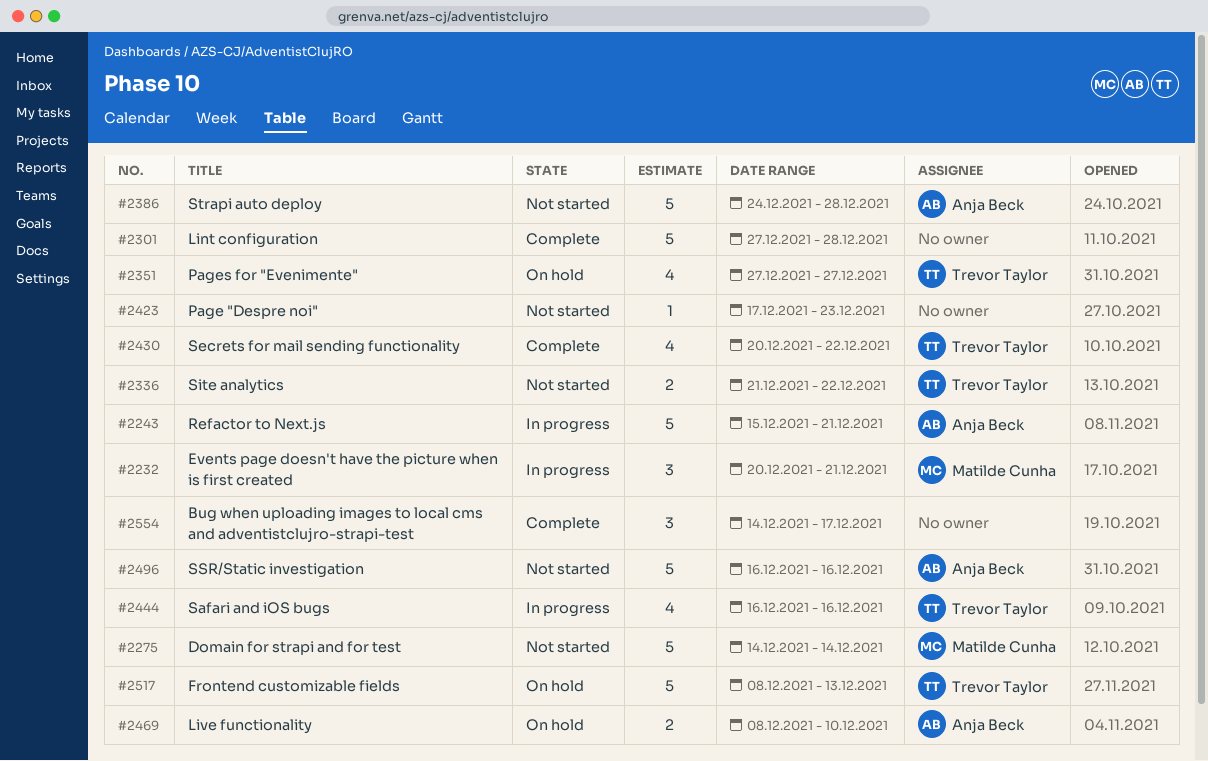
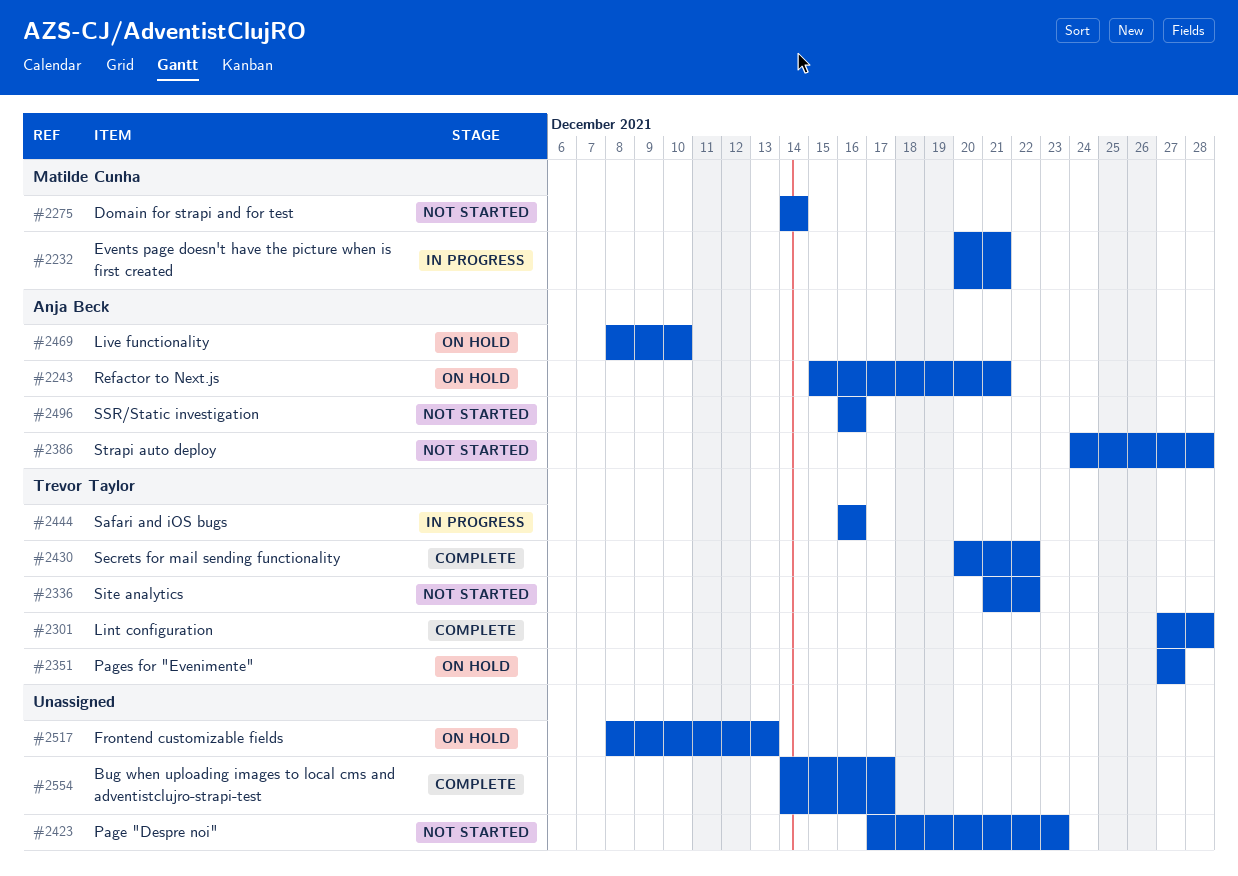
#2243, status: In progress -> On hold
#2301, owner: none -> Trevor Taylor
#2517, owner: Trevor Taylor -> none

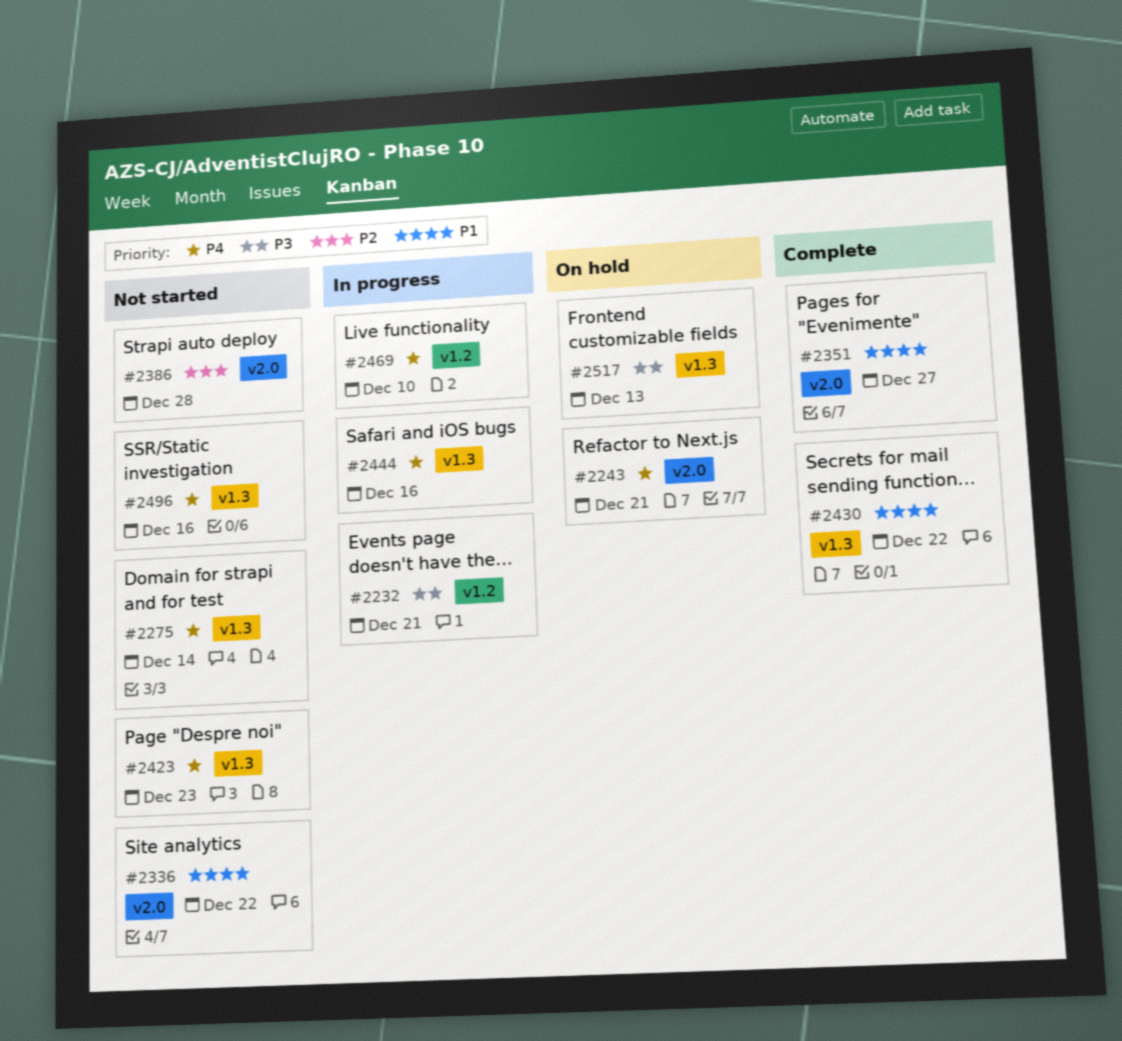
#2301: present -> none
#2351, status: On hold -> Complete
#2469, status: On hold -> In progress
#2554: present -> none

